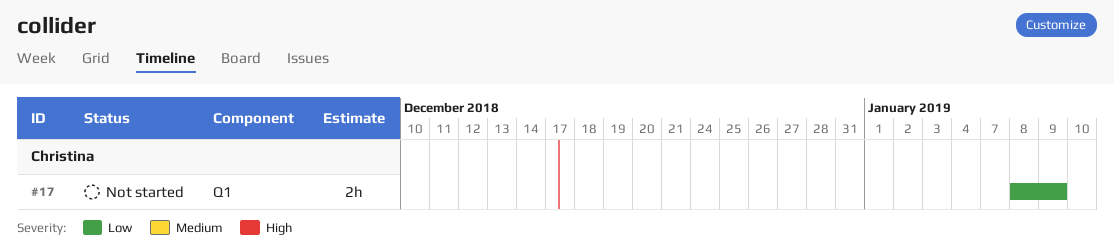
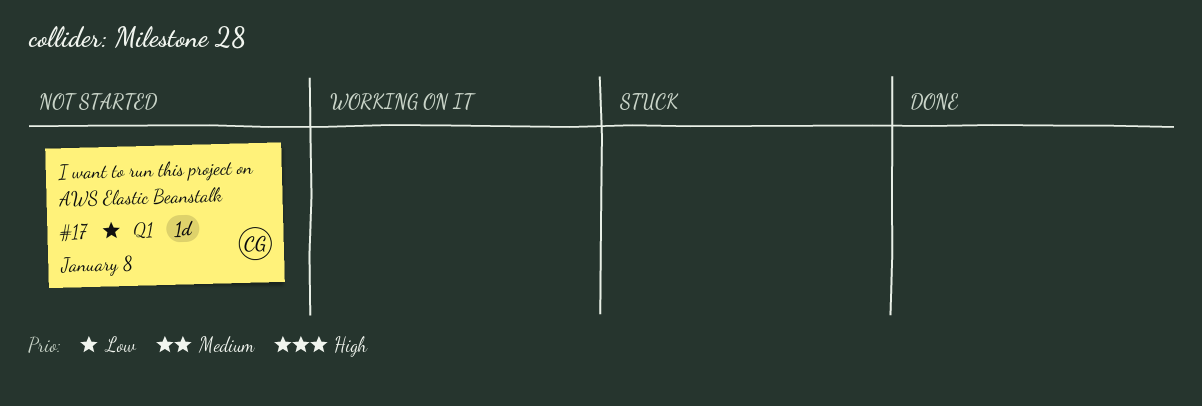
#17, estimate: 2h -> 1d
#17, due: Jan 9 -> Jan 8

